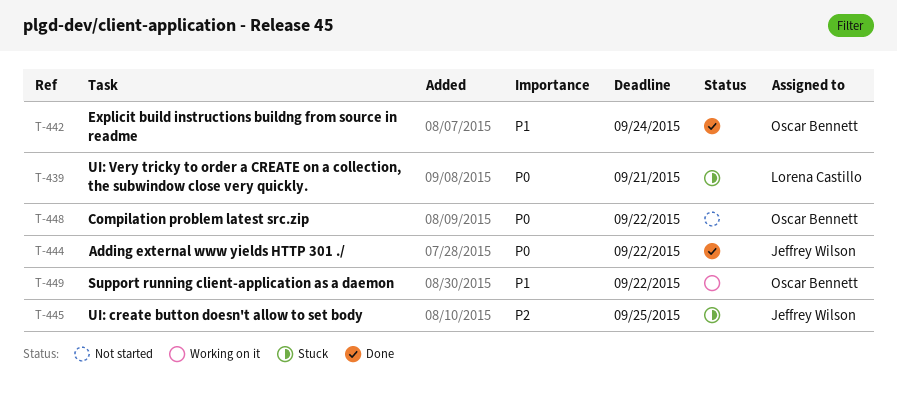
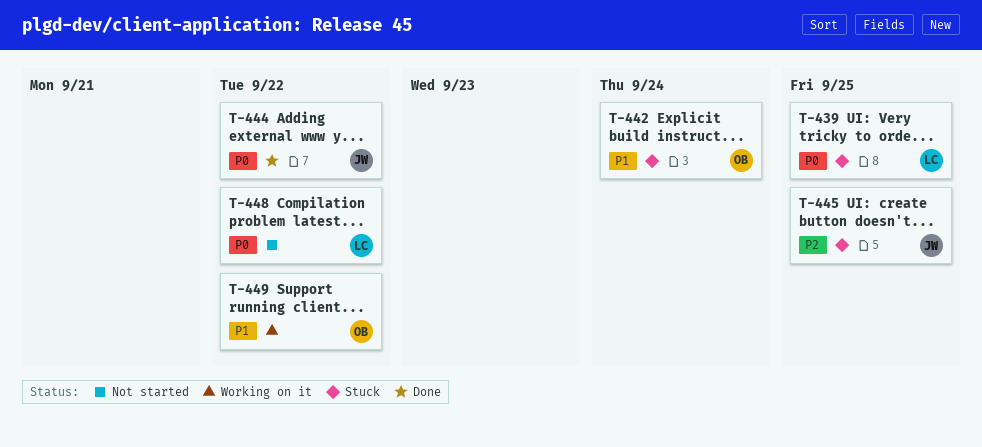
T-439, due: Sep 21 -> Sep 25
T-442, status: Done -> Stuck
T-448, owner: Oscar Bennett -> Lorena Castillo

